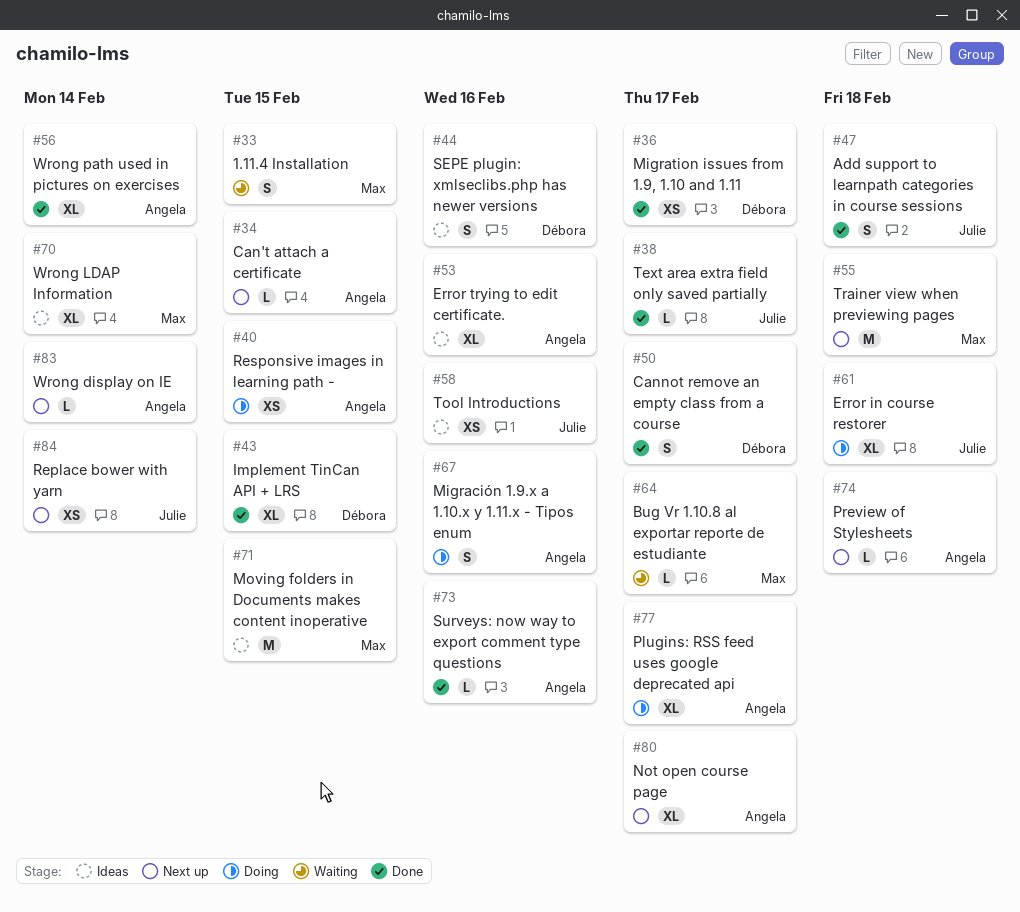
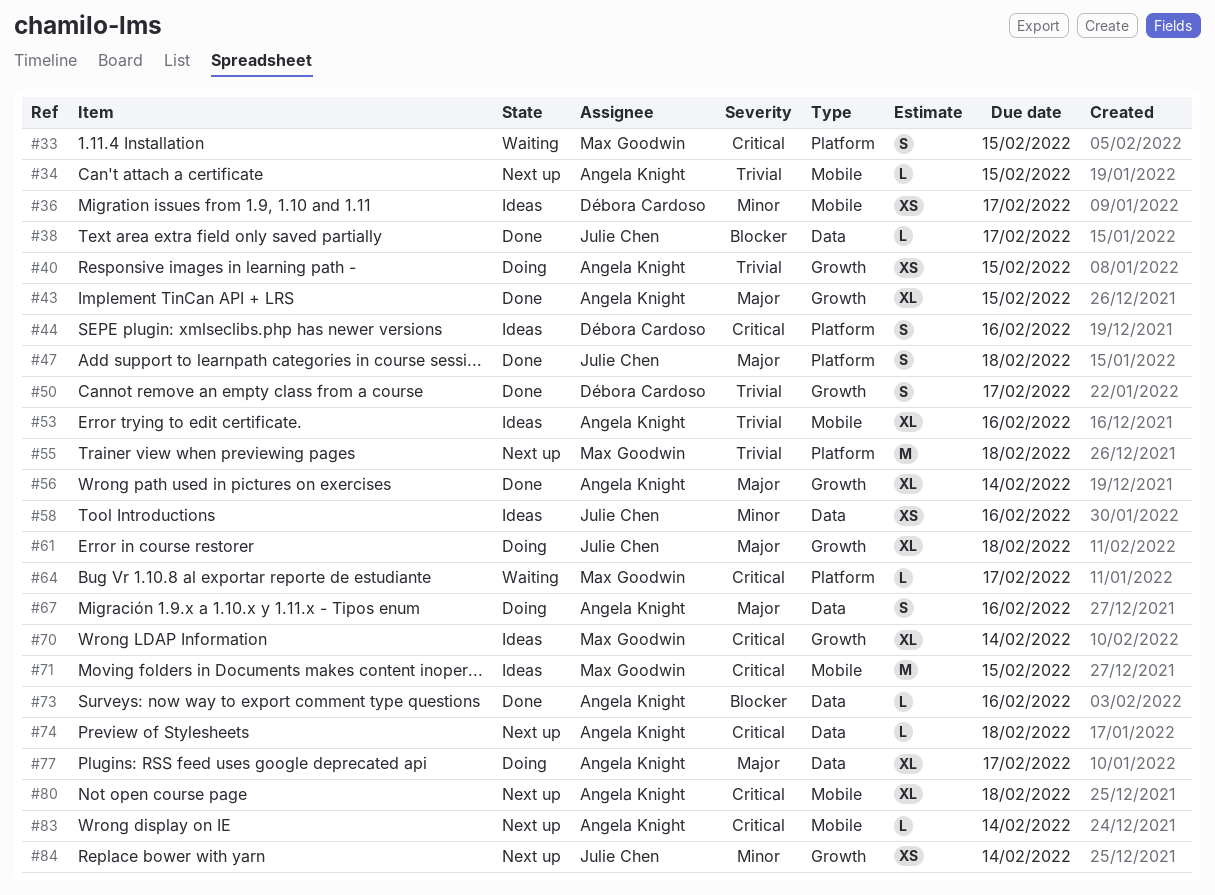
#36, status: Done -> Ideas
#43, owner: Débora Cardoso -> Angela Knight
#80, due: Feb 17 -> Feb 18

